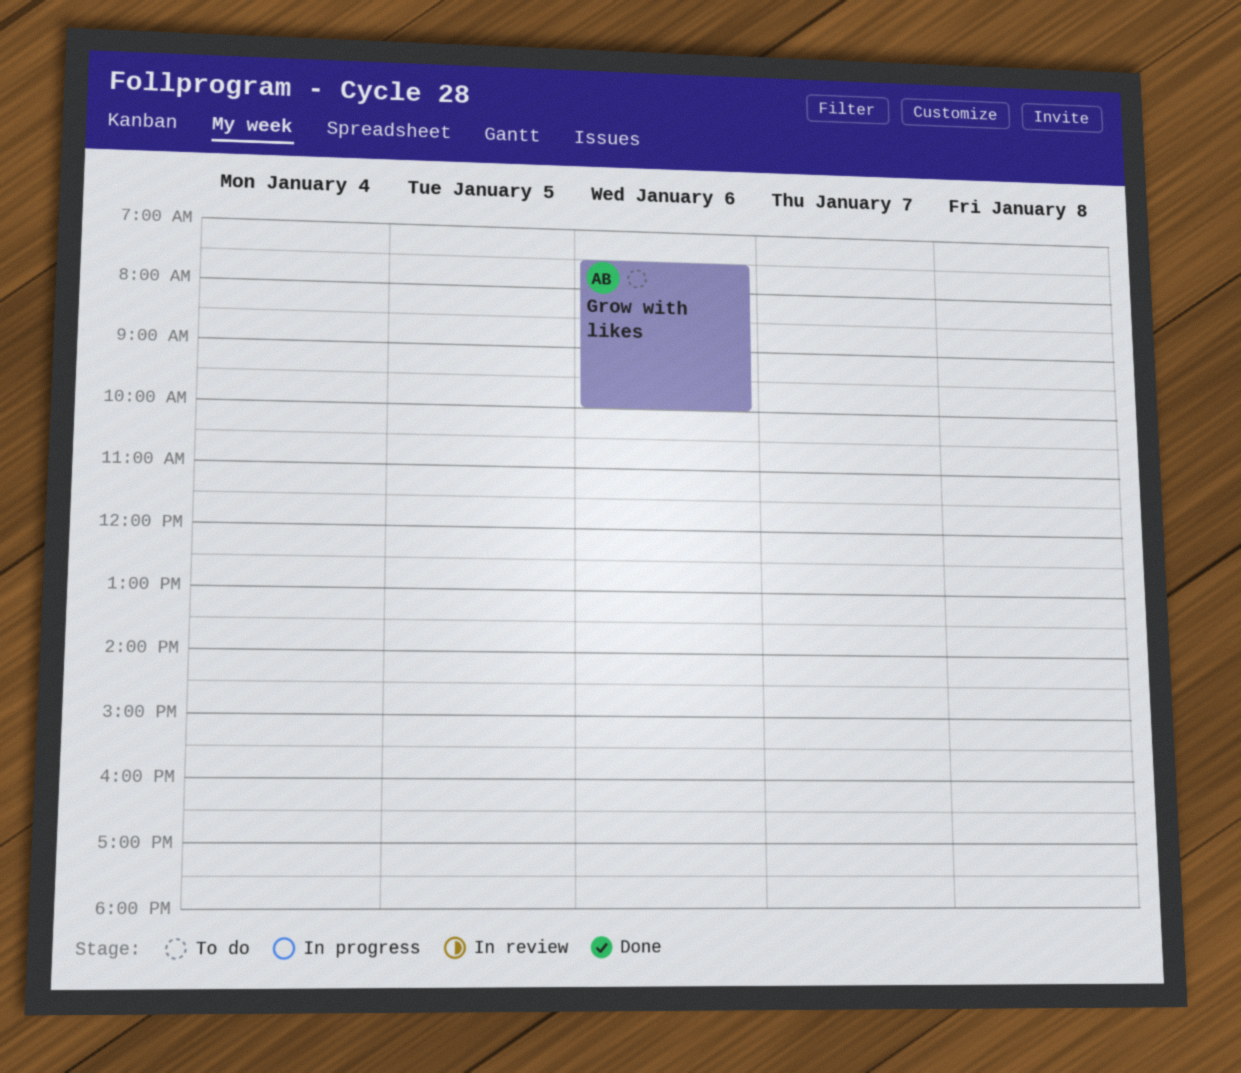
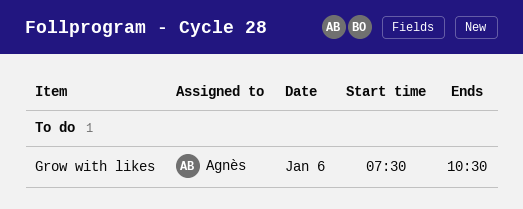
Grow with likes, ends: 10:00 -> 10:30

